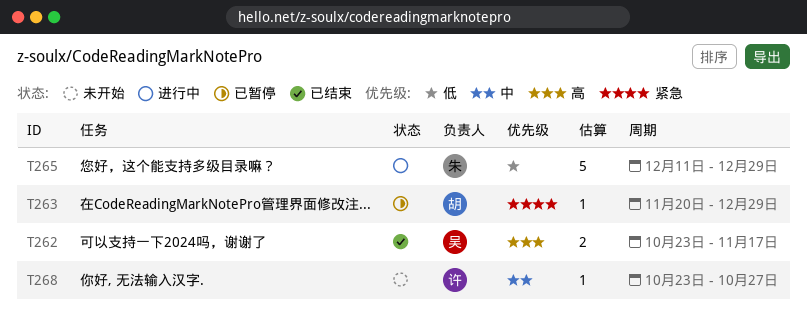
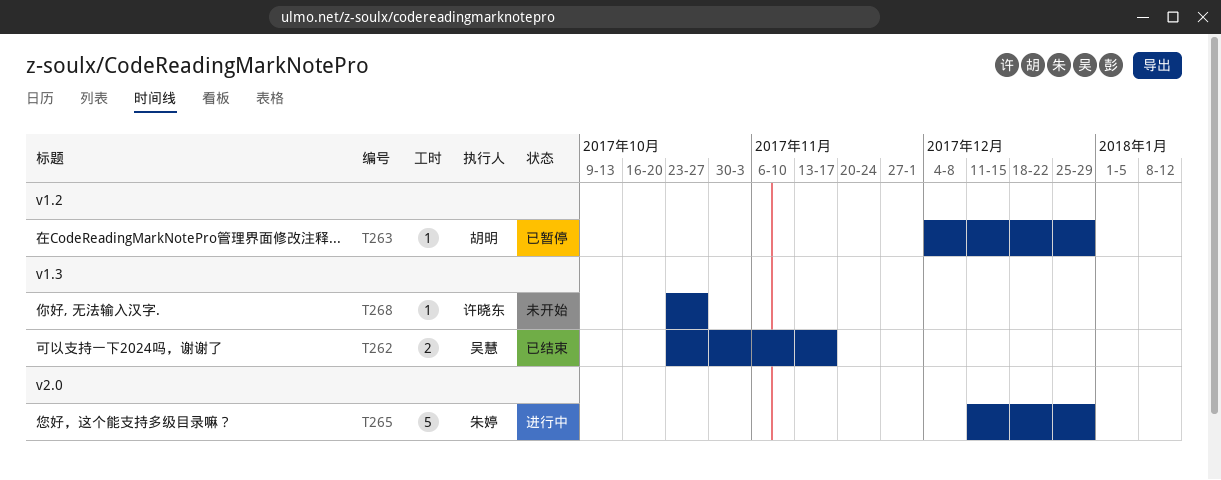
T263, start: Nov 20 -> Dec 4

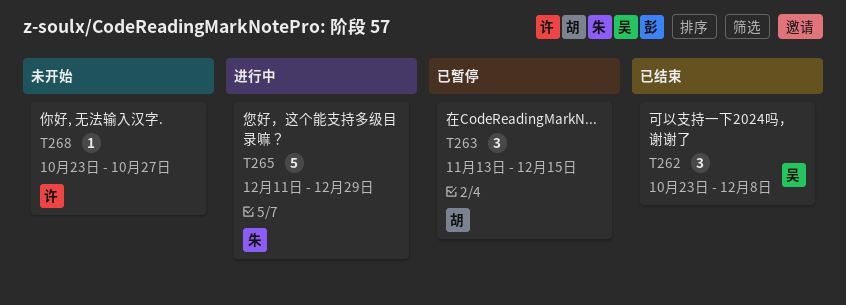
T262, estimate: 2 -> 3
T262, due: Nov 17 -> Dec 8
T263, estimate: 1 -> 3
T263, start: Dec 4 -> Nov 13
T263, due: Dec 29 -> Dec 15

